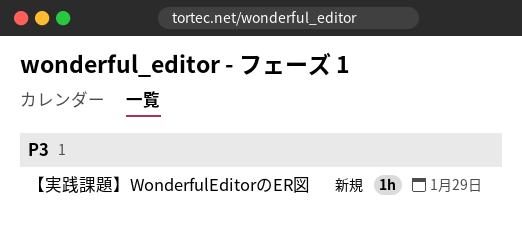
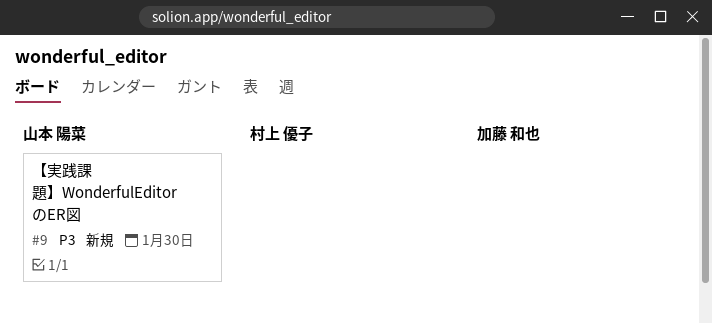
【実践課題】WonderfulEditorのER図, due: Jan 29 -> Jan 30

